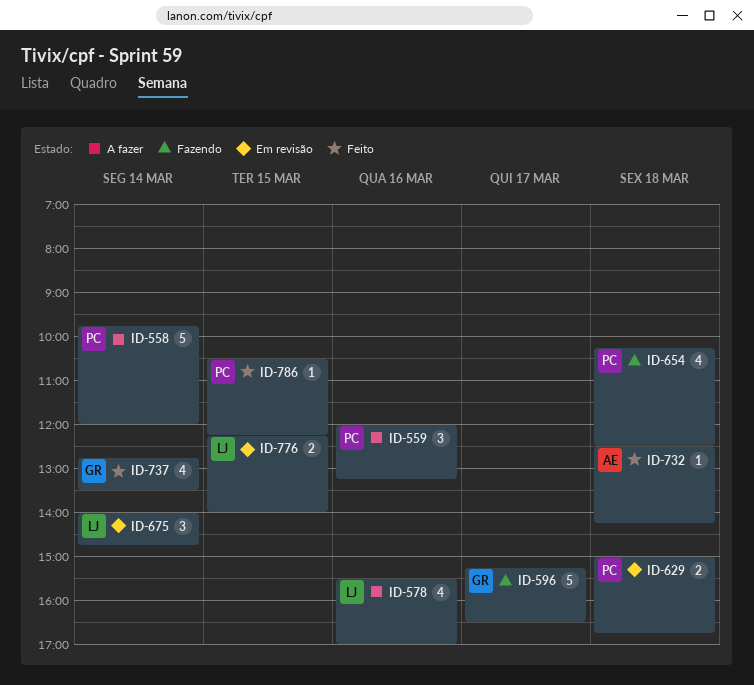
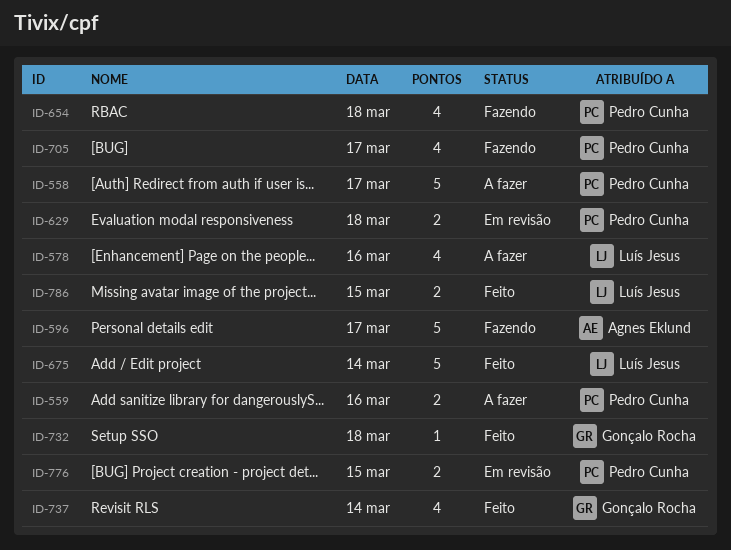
ID-558, day: Mar 14 -> Mar 17
ID-559, estimate: 3 -> 2
ID-596, owner: Gonçalo Rocha -> Agnes Eklund
ID-675, status: Em revisão -> Feito
ID-675, estimate: 3 -> 5
ID-705: none -> present
ID-732, owner: Agnes Eklund -> Gonçalo Rocha
ID-776, owner: Luís Jesus -> Pedro Cunha
ID-786, owner: Pedro Cunha -> Luís Jesus
ID-786, estimate: 1 -> 2

